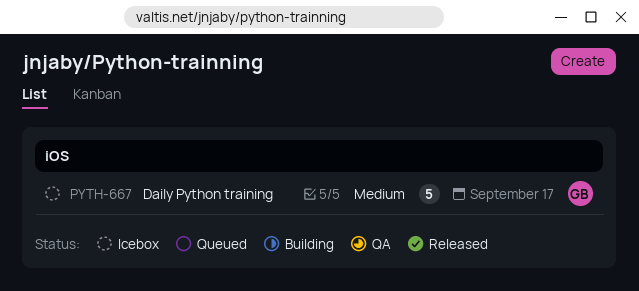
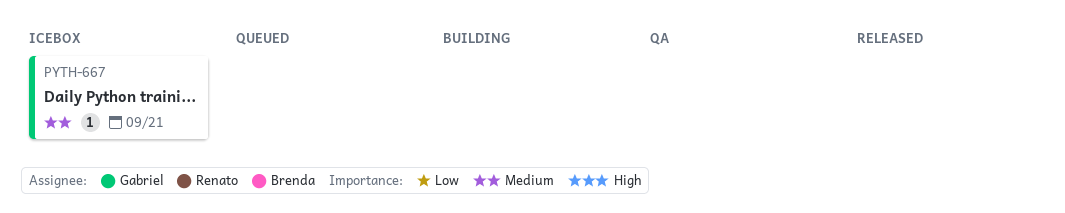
PYTH-667, estimate: 5 -> 1
PYTH-667, due: Sep 17 -> Sep 21

